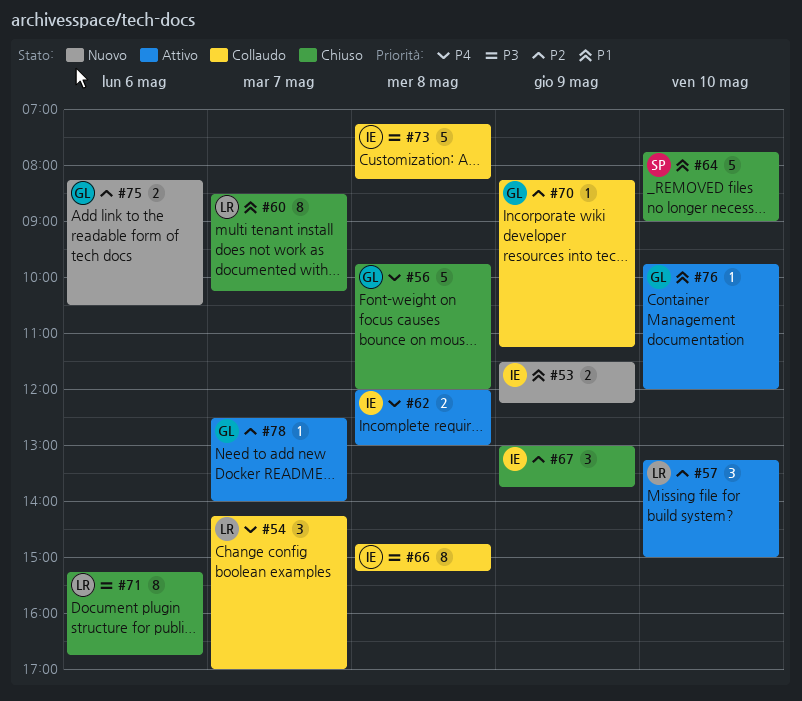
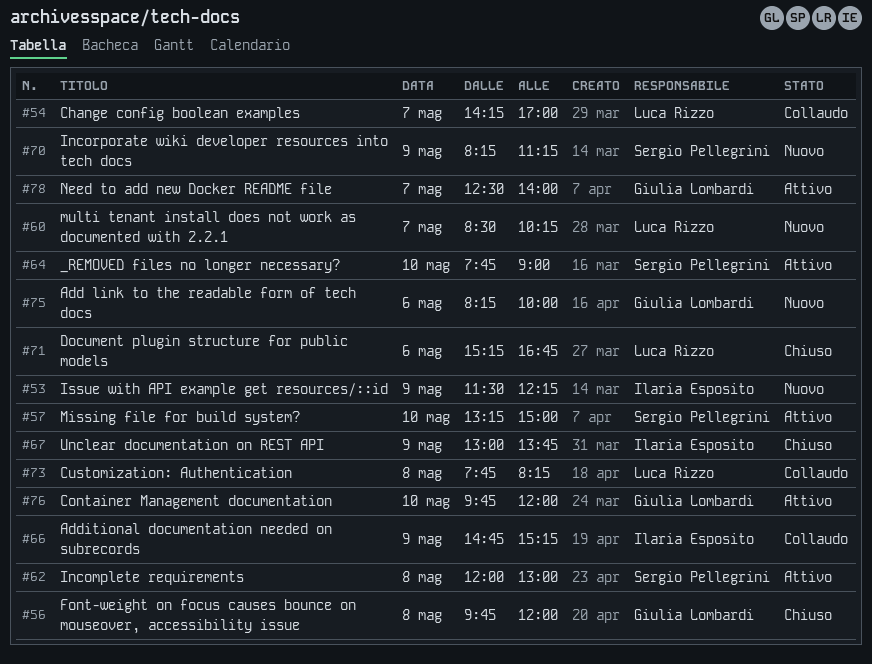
#57, owner: Luca Rizzo -> Sergio Pellegrini
#60, status: Chiuso -> Nuovo
#62, owner: Ilaria Esposito -> Sergio Pellegrini
#64, status: Chiuso -> Attivo
#66, day: May 8 -> May 9
#70, status: Collaudo -> Nuovo
#70, owner: Giulia Lombardi -> Sergio Pellegrini
#73, owner: Ilaria Esposito -> Luca Rizzo
#73, begins: 07:15 -> 07:45
#75, ends: 10:30 -> 10:00

